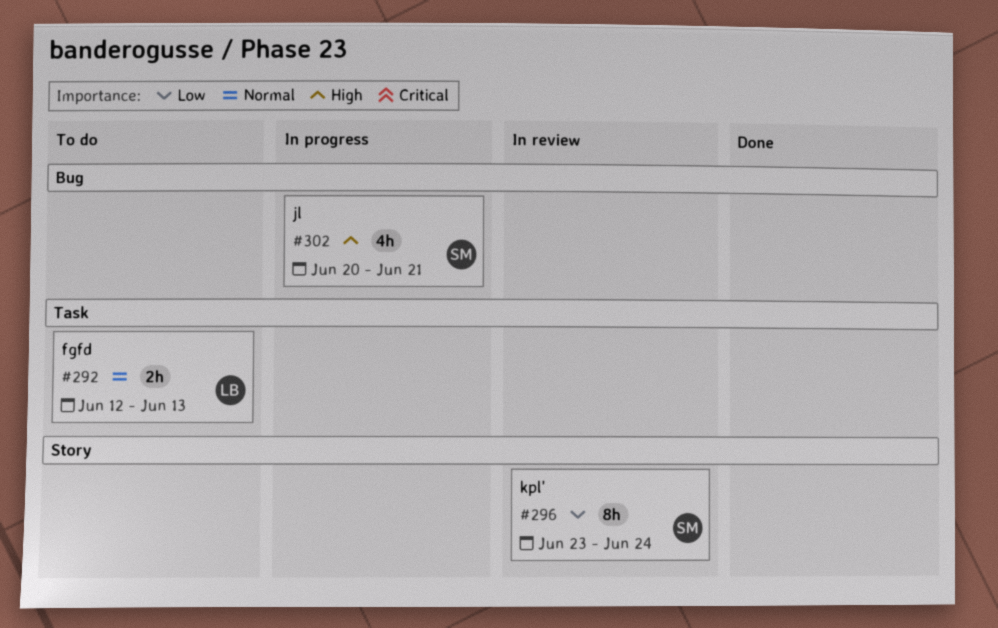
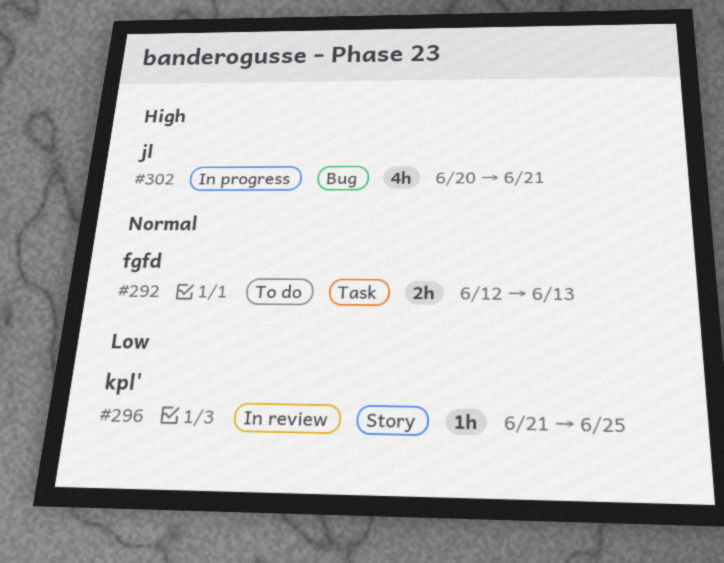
#296, estimate: 8h -> 1h
#296, start: Jun 23 -> Jun 21
#296, due: Jun 24 -> Jun 25

